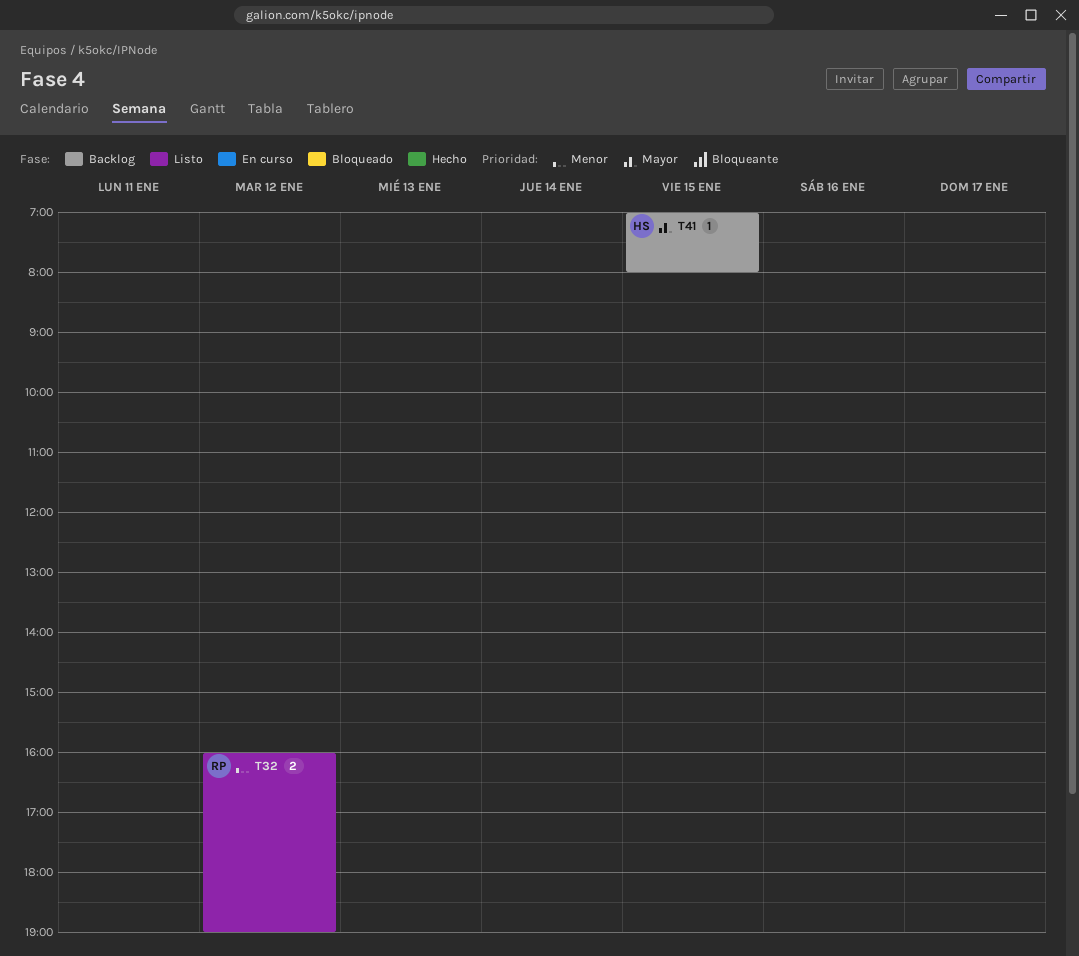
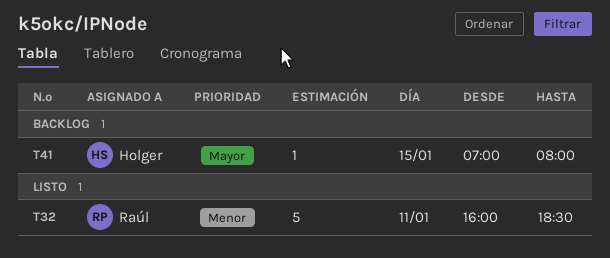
T32, estimate: 2 -> 5
T32, day: Jan 12 -> Jan 11
T32, ends: 19:00 -> 18:30

